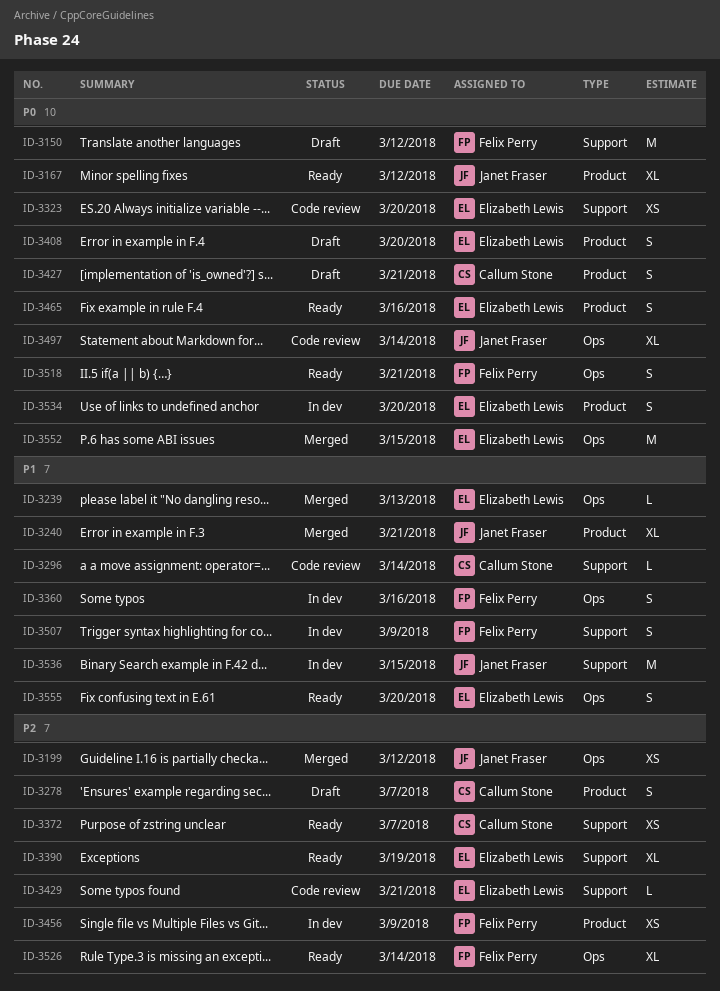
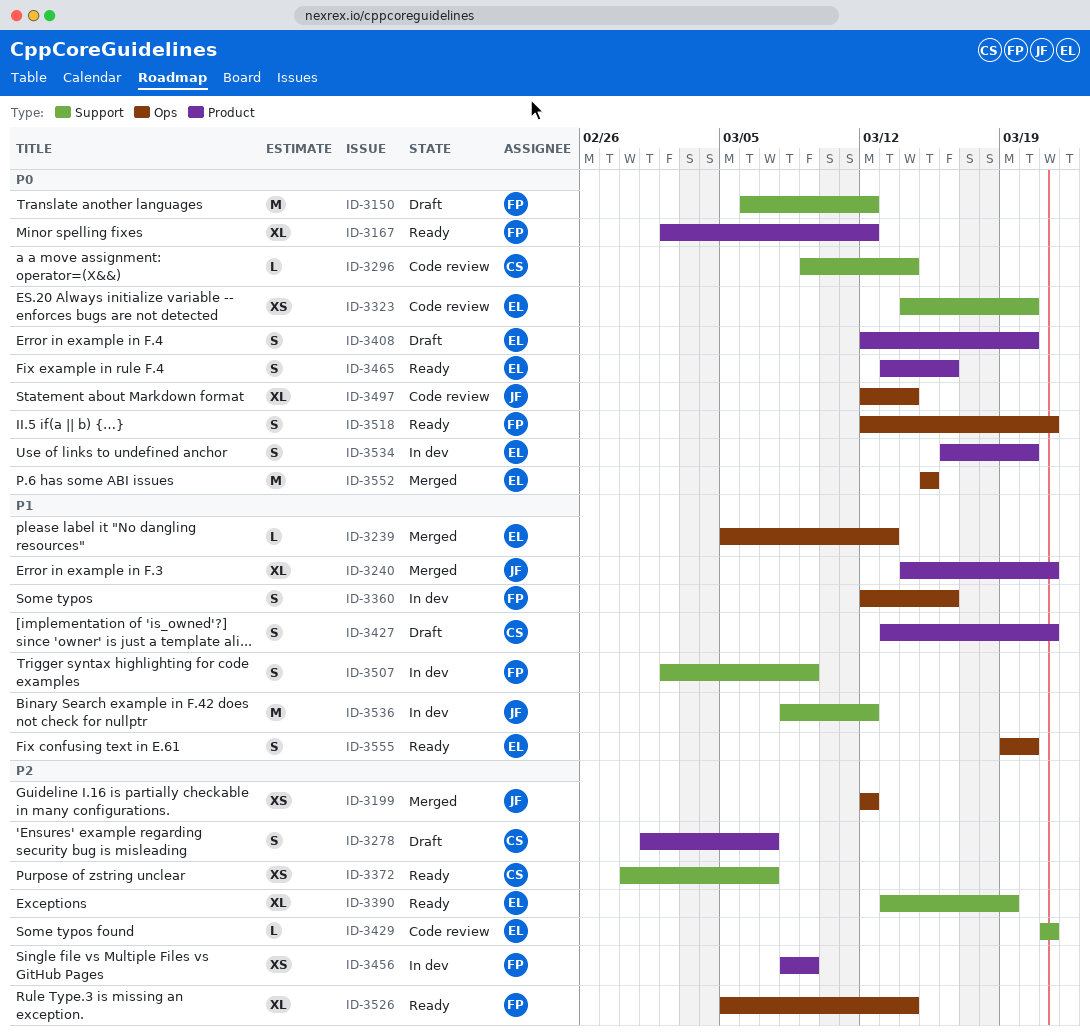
ID-3167, owner: Janet Fraser -> Felix Perry
ID-3296, priority: P1 -> P0
ID-3427, priority: P0 -> P1
ID-3536, due: Mar 15 -> Mar 12

